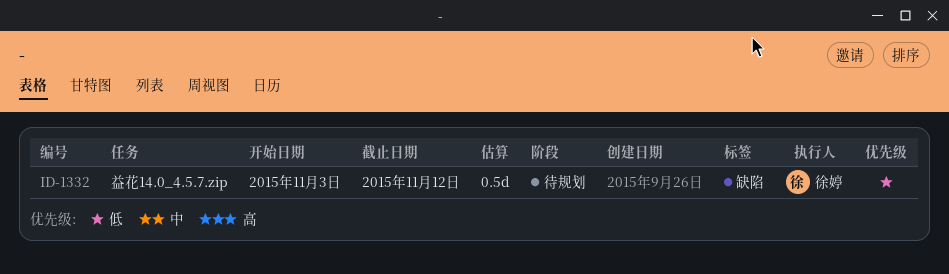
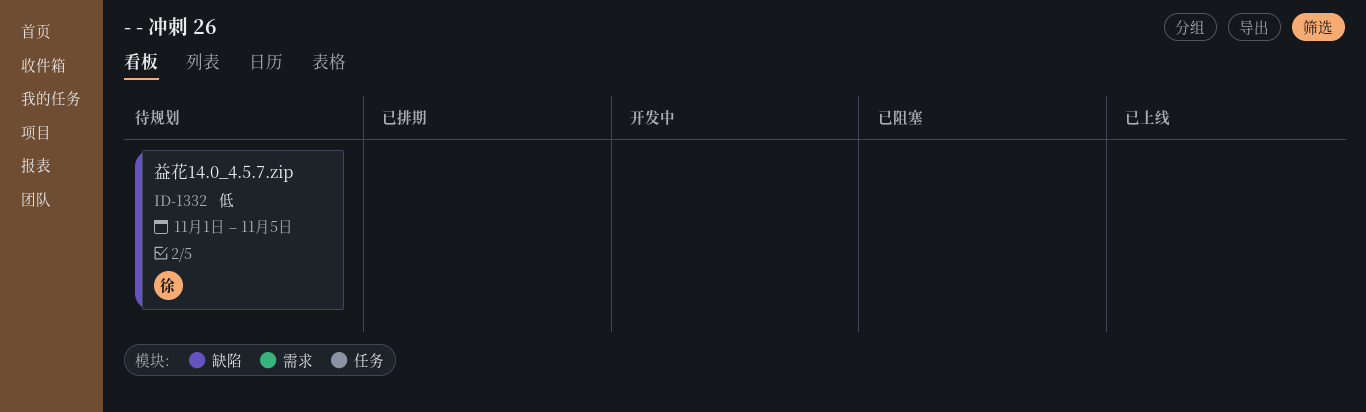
ID-1332, start: Nov 3 -> Nov 1
ID-1332, due: Nov 12 -> Nov 5

